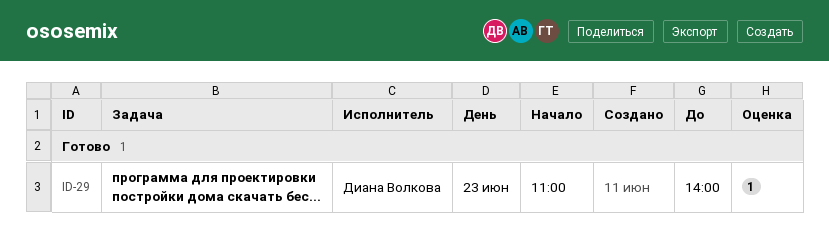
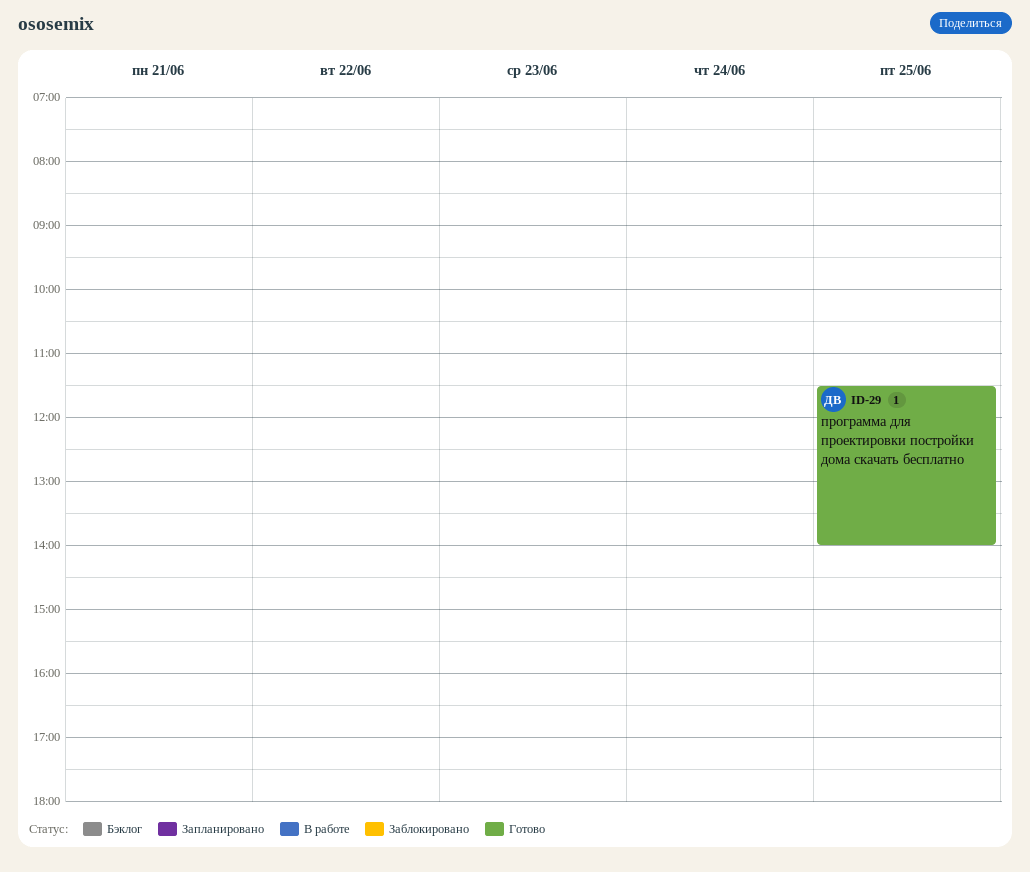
ID-29, day: Jun 23 -> Jun 25
ID-29, begins: 11:00 -> 11:30

